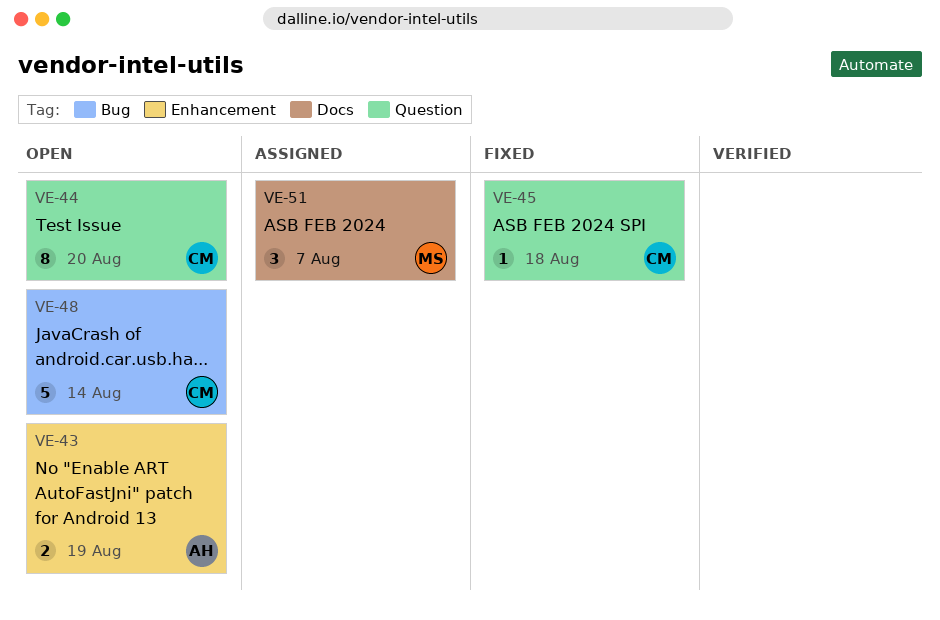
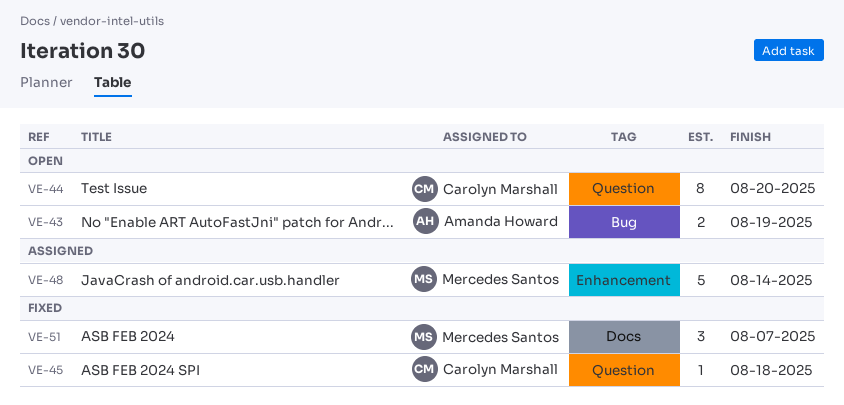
VE-43, label: Enhancement -> Bug
VE-48, status: Open -> Assigned
VE-48, owner: Carolyn Marshall -> Mercedes Santos
VE-48, label: Bug -> Enhancement
VE-51, status: Assigned -> Fixed

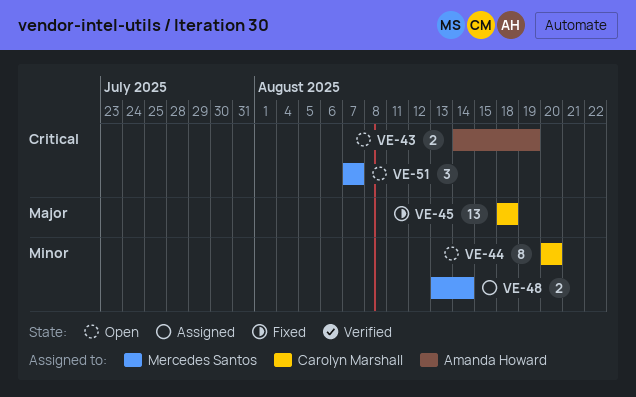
VE-45, estimate: 1 -> 13
VE-48, estimate: 5 -> 2
VE-51, status: Fixed -> Open

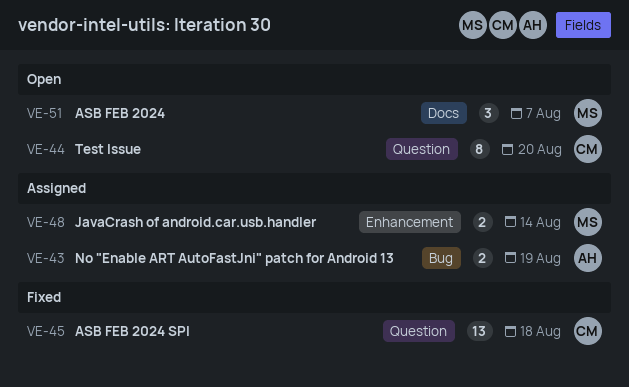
VE-43, status: Open -> Assigned

